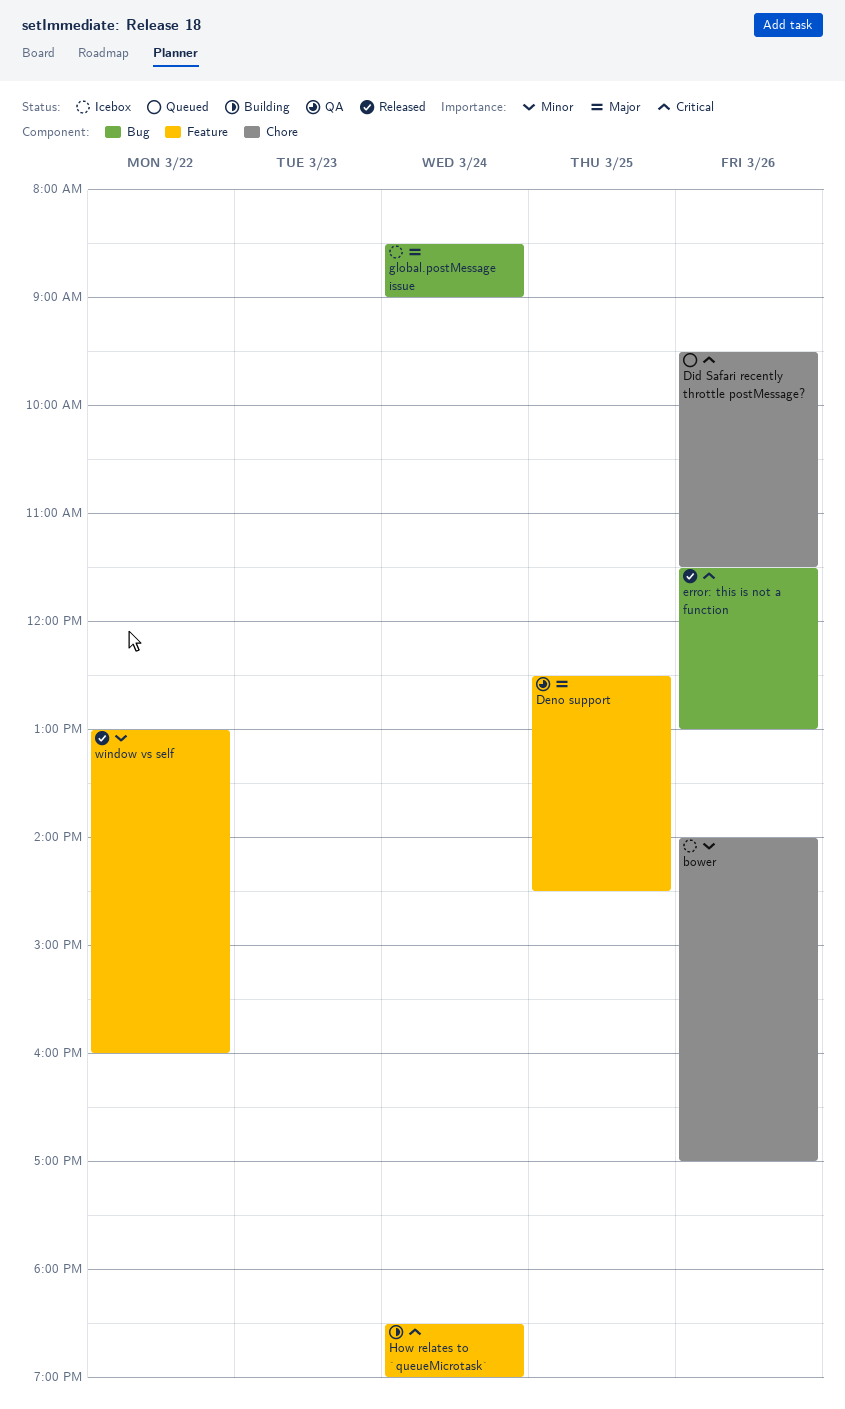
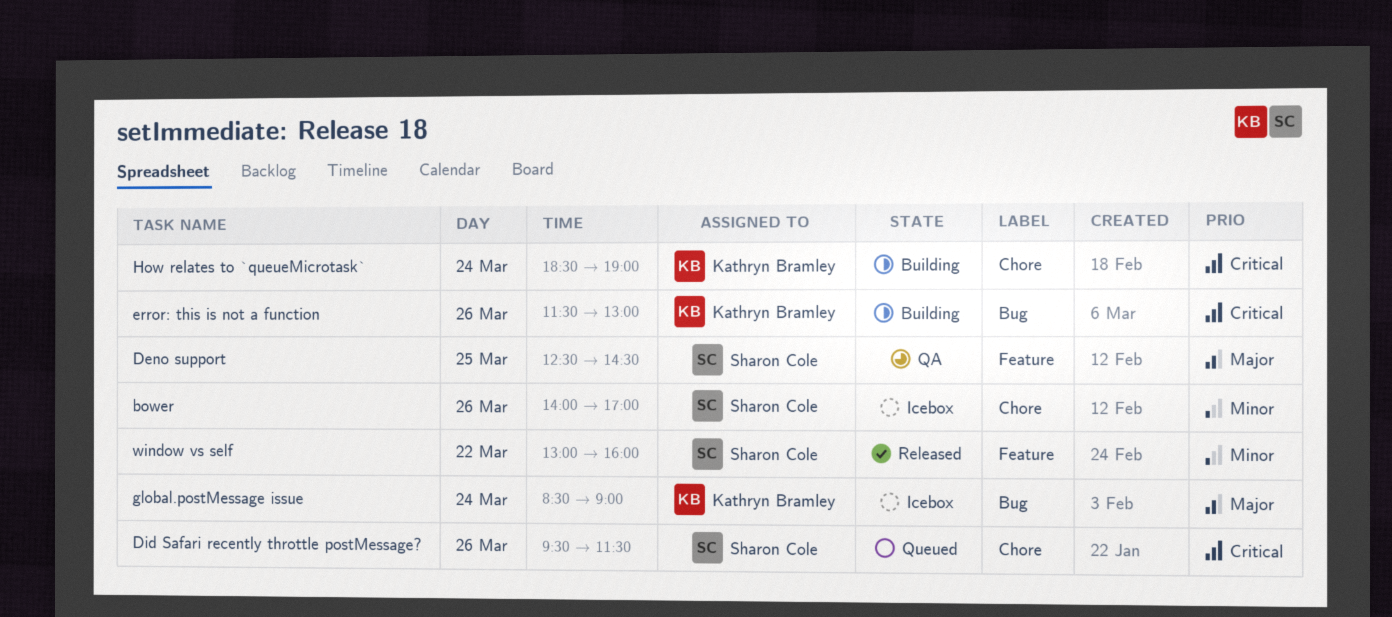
error: this is not a function, status: Released -> Building
How relates to `queueMicrotask`, label: Feature -> Chore

